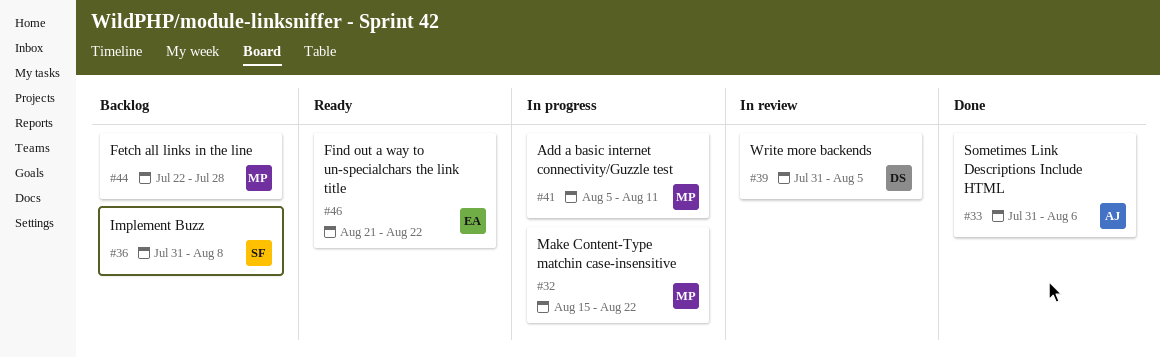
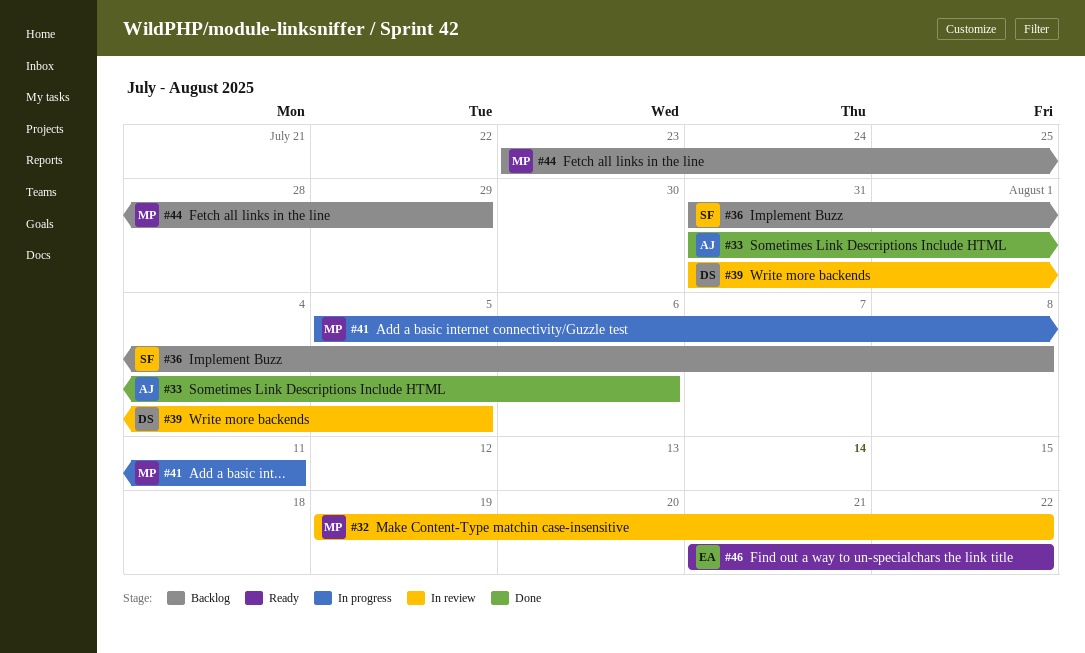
#32, status: In progress -> In review
#32, start: Aug 15 -> Aug 19
#44, start: Jul 22 -> Jul 23
#44, due: Jul 28 -> Jul 29

